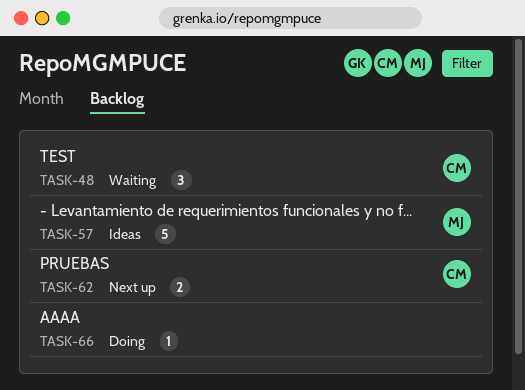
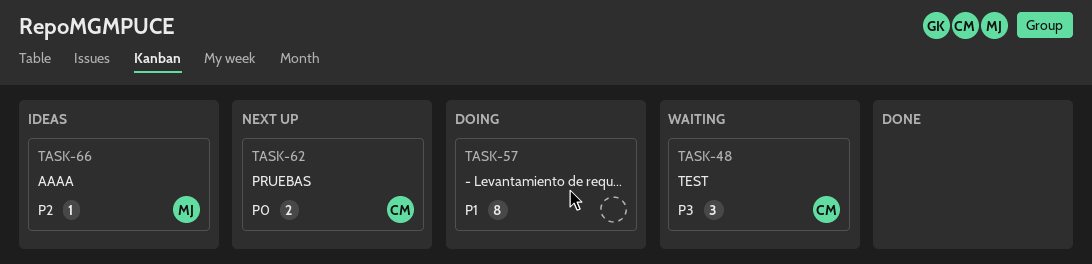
TASK-57, status: Ideas -> Doing
TASK-57, owner: MJ -> none
TASK-57, estimate: 5 -> 8
TASK-66, status: Doing -> Ideas
TASK-66, owner: none -> MJ

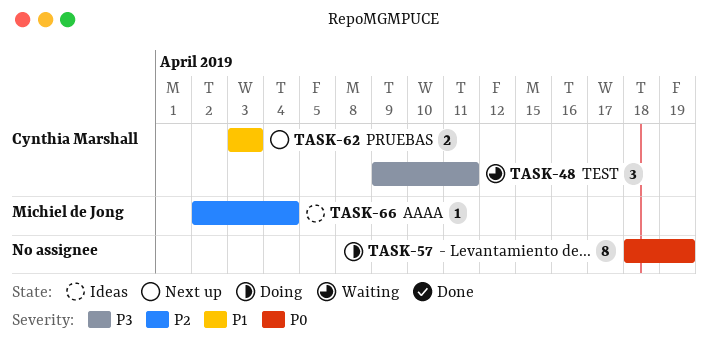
TASK-57, priority: P1 -> P0
TASK-62, priority: P0 -> P1

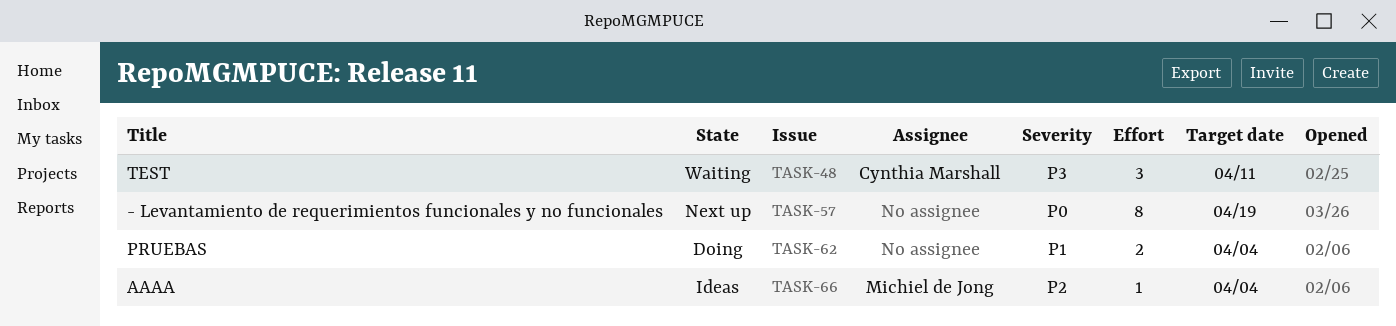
TASK-57, status: Doing -> Next up
TASK-62, status: Next up -> Doing
TASK-62, owner: Cynthia Marshall -> none
TASK-62, due: Apr 3 -> Apr 4

